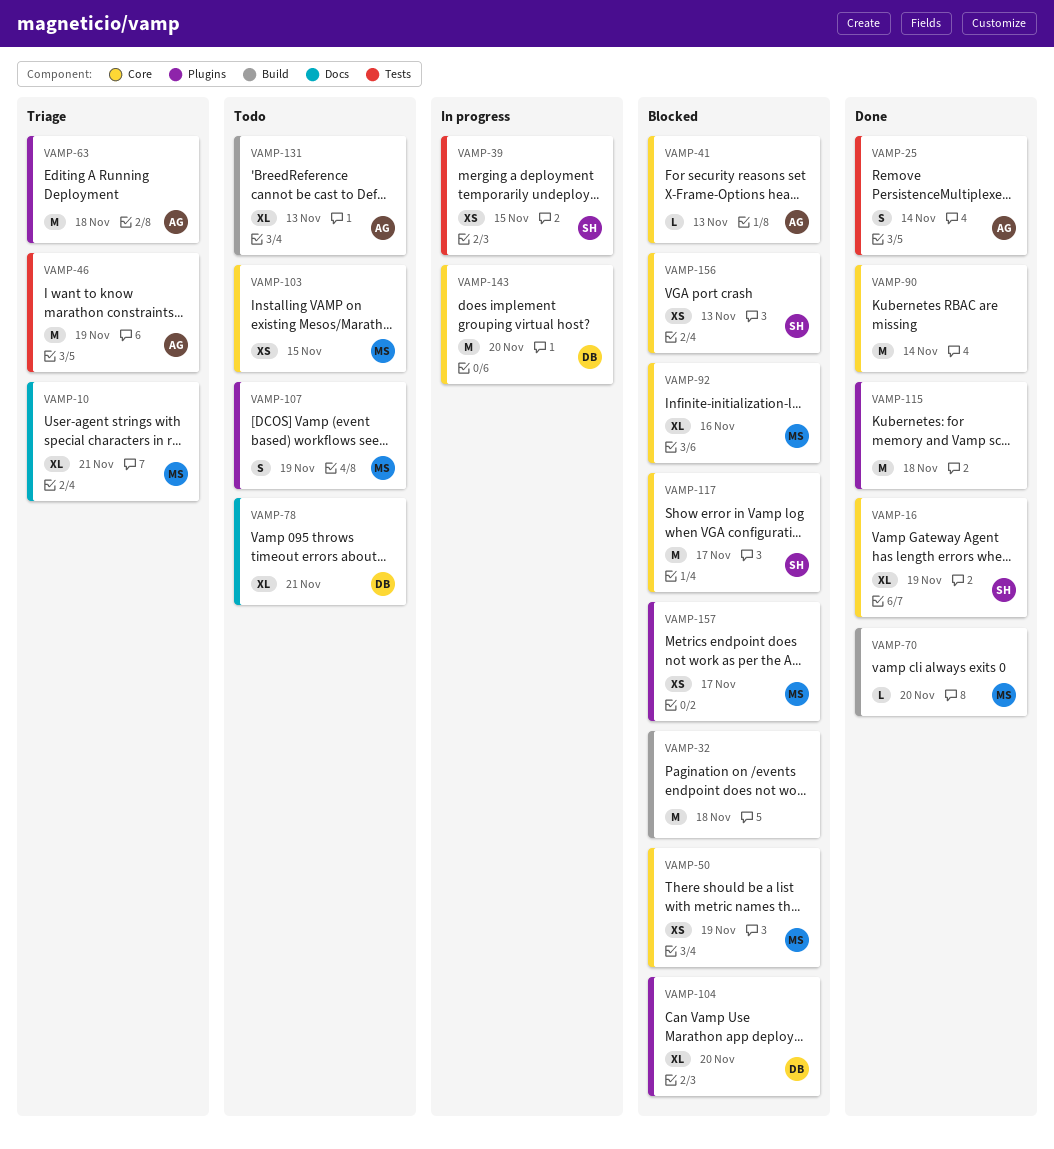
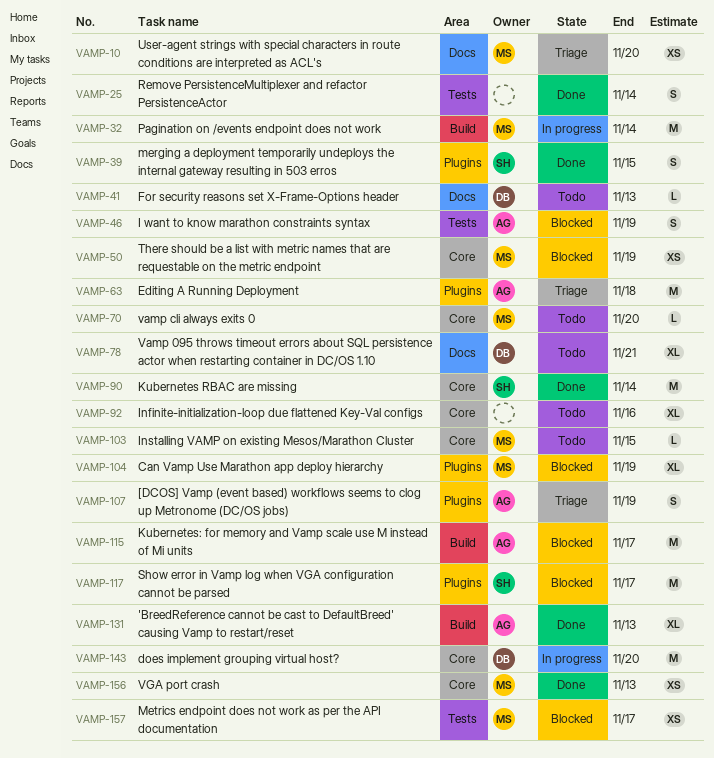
VAMP-10, estimate: XL -> XS
VAMP-10, due: Nov 21 -> Nov 20
VAMP-16: present -> none
VAMP-25, owner: AG -> none
VAMP-32, status: Blocked -> In progress
VAMP-32, owner: none -> MS
VAMP-32, due: Nov 18 -> Nov 14
VAMP-39, status: In progress -> Done
VAMP-39, label: Tests -> Plugins
VAMP-39, estimate: XS -> S
VAMP-41, status: Blocked -> Todo
VAMP-41, owner: AG -> DB
VAMP-41, label: Core -> Docs
VAMP-46, status: Triage -> Blocked
VAMP-46, estimate: M -> S
VAMP-70, status: Done -> Todo
VAMP-70, label: Build -> Core
VAMP-90, owner: none -> SH
VAMP-92, status: Blocked -> Todo
VAMP-92, owner: MS -> none
VAMP-103, estimate: XS -> L
VAMP-104, owner: DB -> MS
VAMP-104, due: Nov 20 -> Nov 19
VAMP-107, status: Todo -> Triage
VAMP-107, owner: MS -> AG
VAMP-115, status: Done -> Blocked
VAMP-115, owner: none -> AG
VAMP-115, label: Plugins -> Build
VAMP-115, due: Nov 18 -> Nov 17
VAMP-117, label: Core -> Plugins
VAMP-131, status: Todo -> Done
VAMP-156, status: Blocked -> Done
VAMP-156, owner: SH -> MS
VAMP-157, label: Plugins -> Tests

